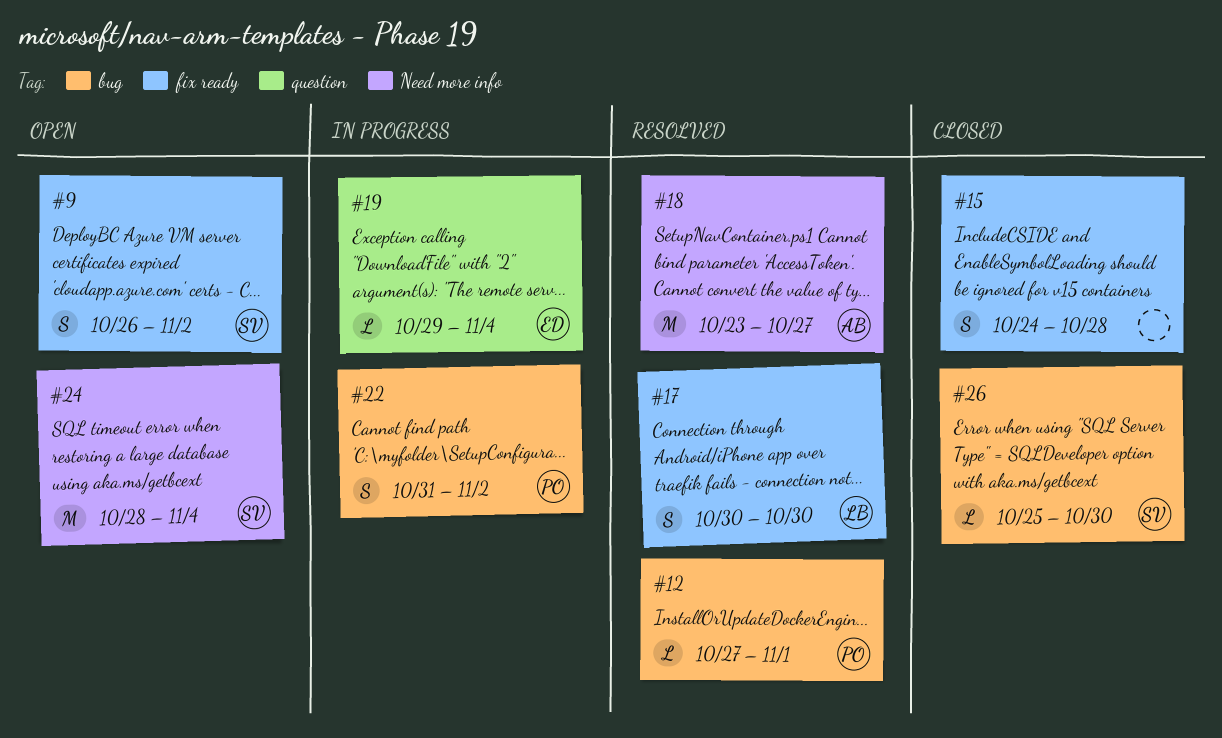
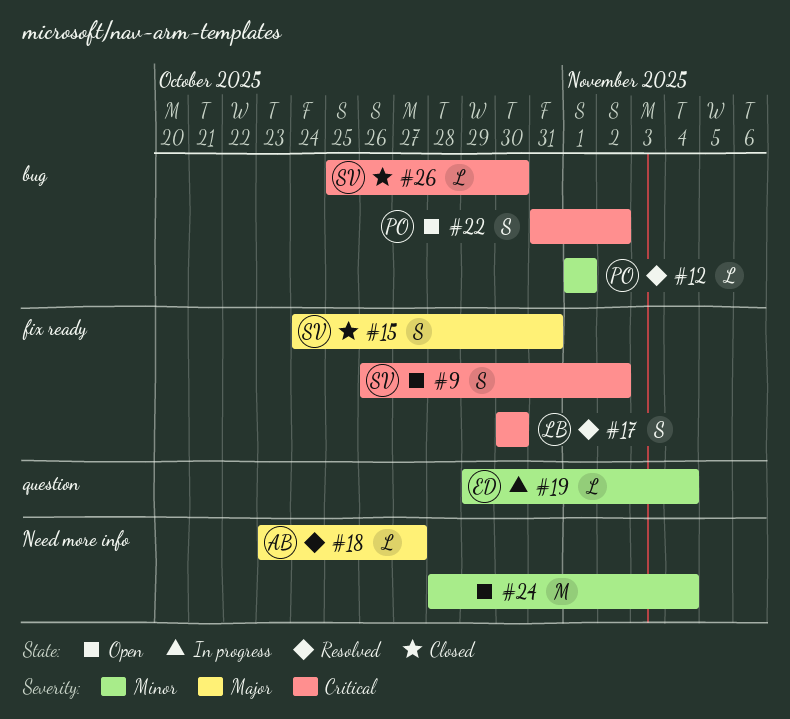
#12, start: Oct 27 -> Nov 1
#15, owner: none -> SV
#15, due: Oct 28 -> Oct 31
#18, estimate: M -> L
#22, status: In progress -> Open
#24, owner: SV -> none

